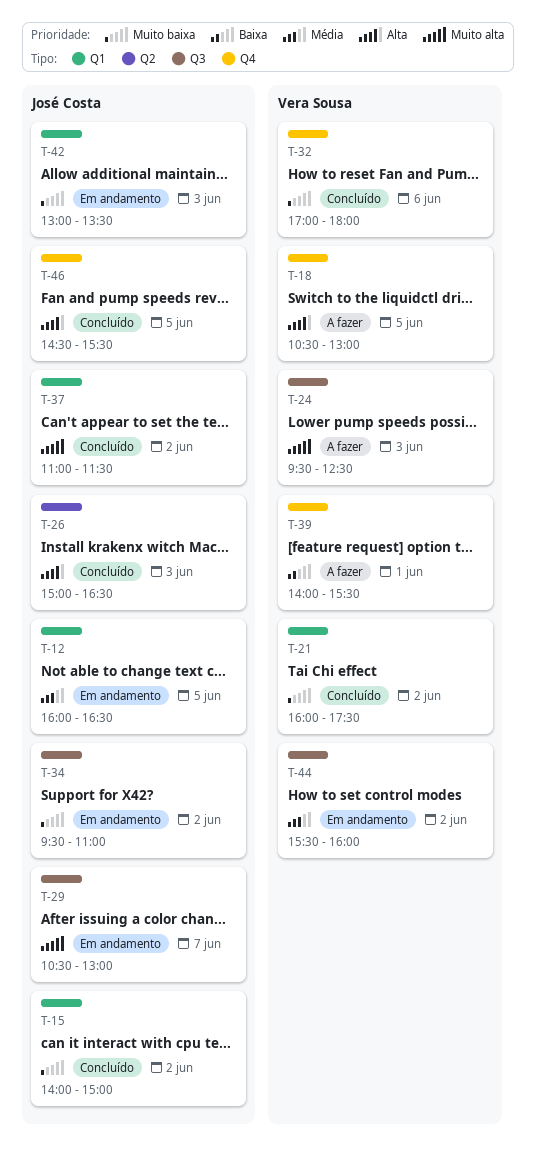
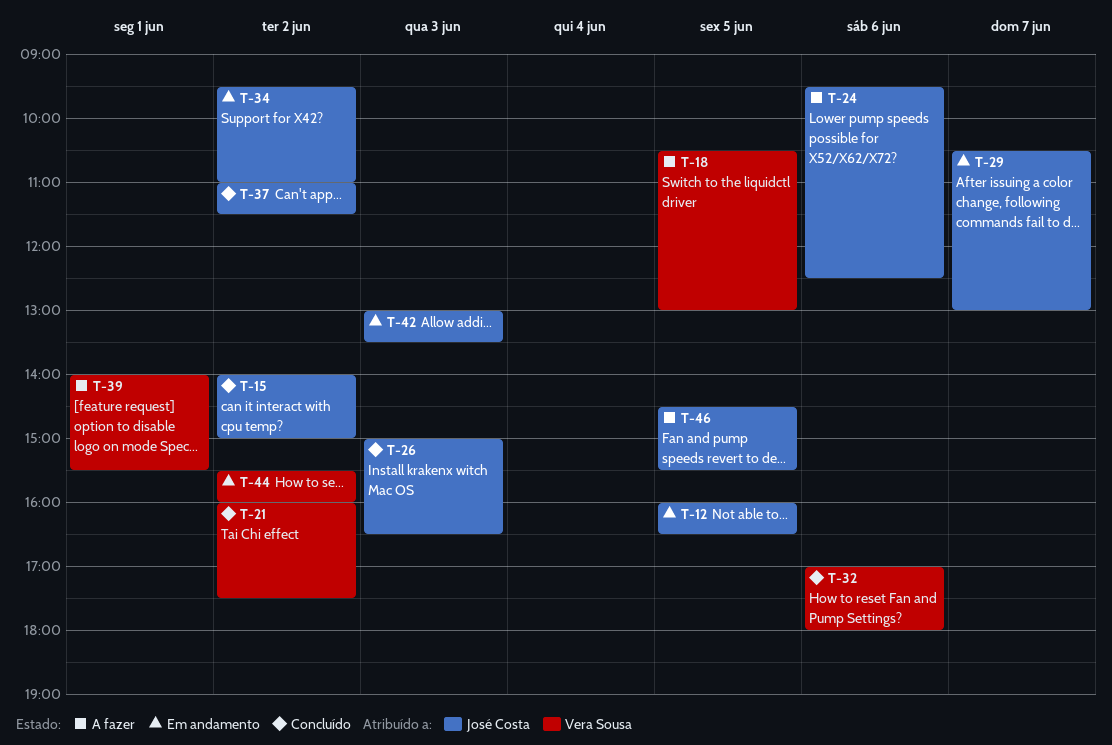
T-24, owner: Vera Sousa -> José Costa
T-24, day: Jun 3 -> Jun 6
T-46, status: Concluído -> A fazer

